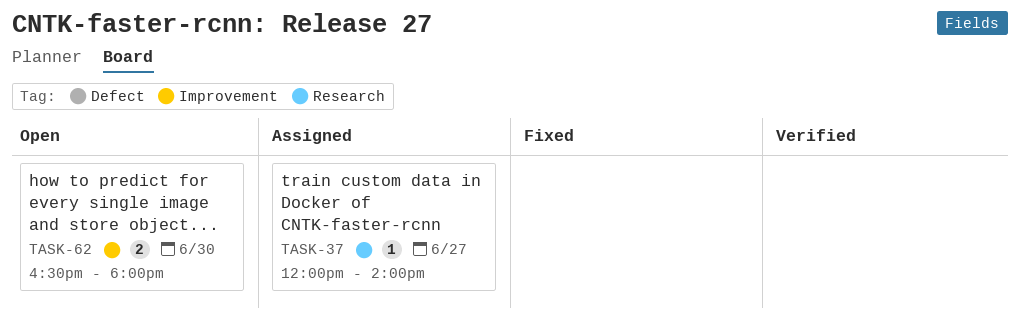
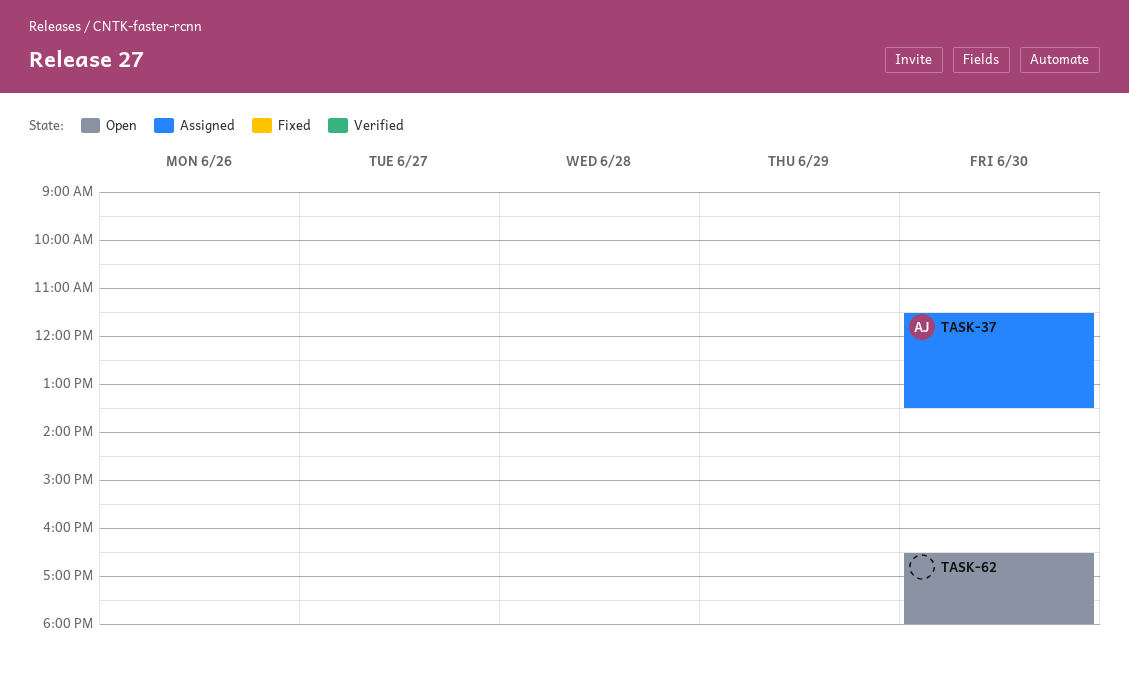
TASK-37, day: Jun 27 -> Jun 30
TASK-37, begins: 12:00 -> 11:30
TASK-37, ends: 14:00 -> 13:30

